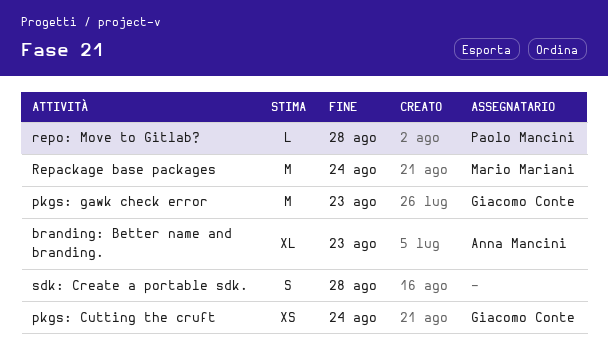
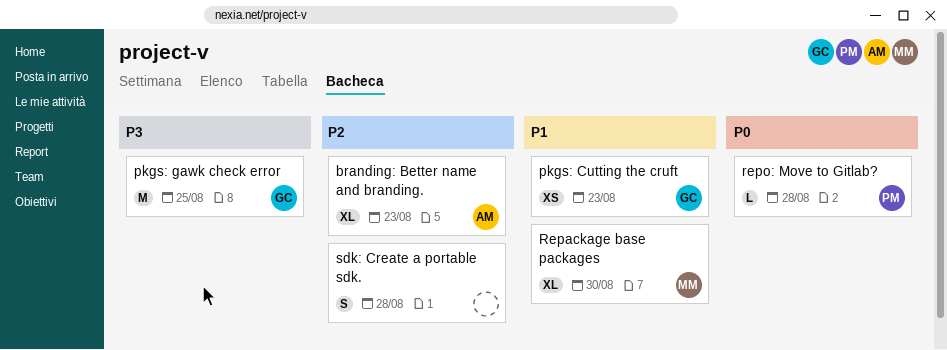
pkgs: Cutting the cruft, due: Aug 24 -> Aug 23
pkgs: gawk check error, due: Aug 23 -> Aug 25
Repackage base packages, estimate: M -> XL
Repackage base packages, due: Aug 24 -> Aug 30

